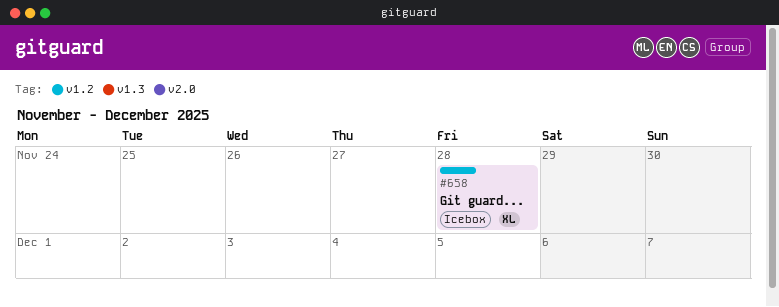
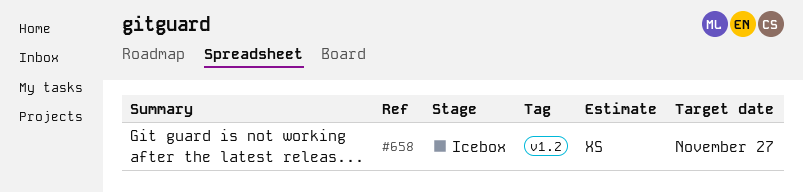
#658, estimate: XL -> XS
#658, due: Nov 28 -> Nov 27

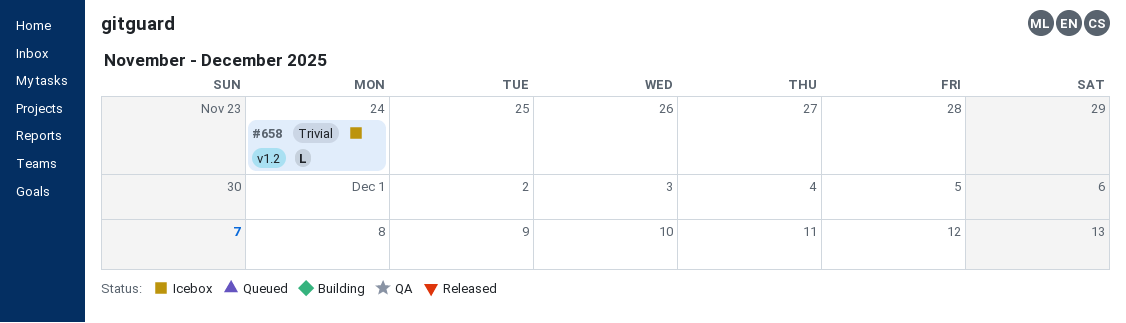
#658, estimate: XS -> L
#658, due: Nov 27 -> Nov 24

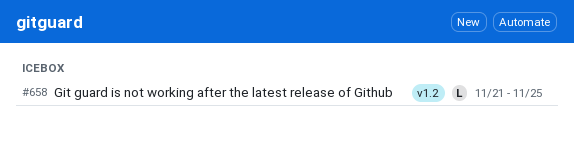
#658, due: Nov 24 -> Nov 25

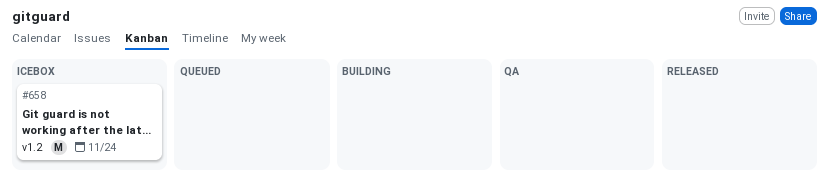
#658, estimate: L -> M
#658, due: Nov 25 -> Nov 24

